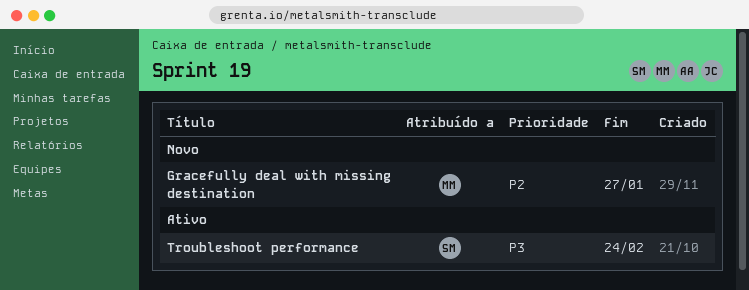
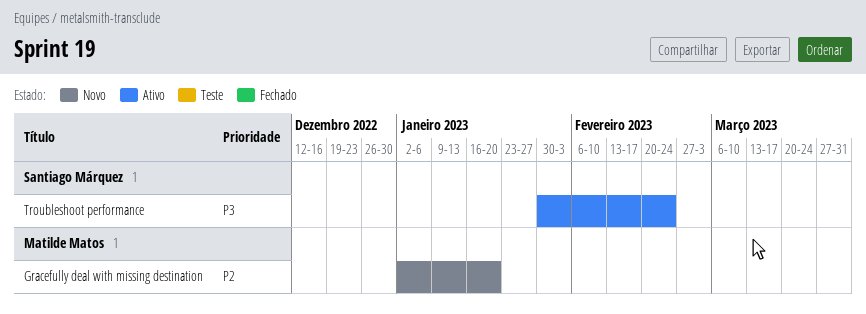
Gracefully deal with missing destination, due: Jan 27 -> Jan 20

